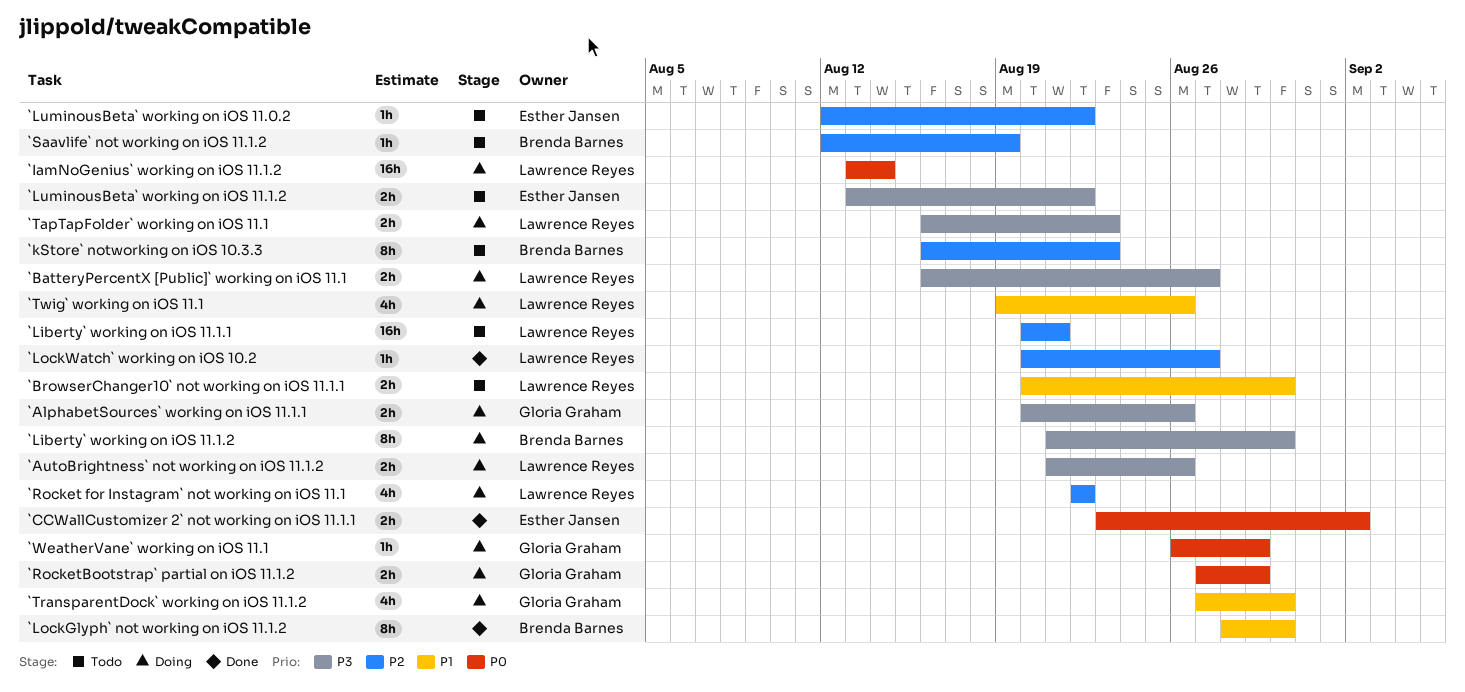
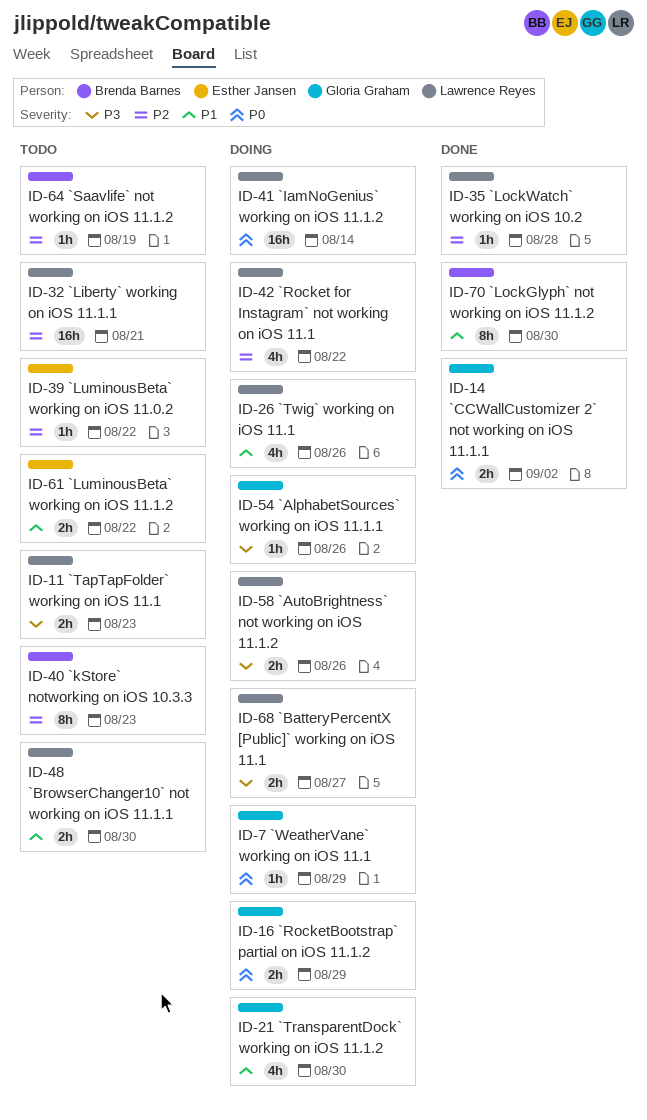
`AlphabetSources` working on iOS 11.1.1, estimate: 2h -> 1h
`CCWallCustomizer 2` not working on iOS 11.1.1, owner: Esther Jansen -> Gloria Graham
`Liberty` working on iOS 11.1.2: present -> none
`LockWatch` working on iOS 10.2, due: Aug 27 -> Aug 28
`LuminousBeta` working on iOS 11.1.2, priority: P3 -> P1
`TapTapFolder` working on iOS 11.1, status: Doing -> Todo

